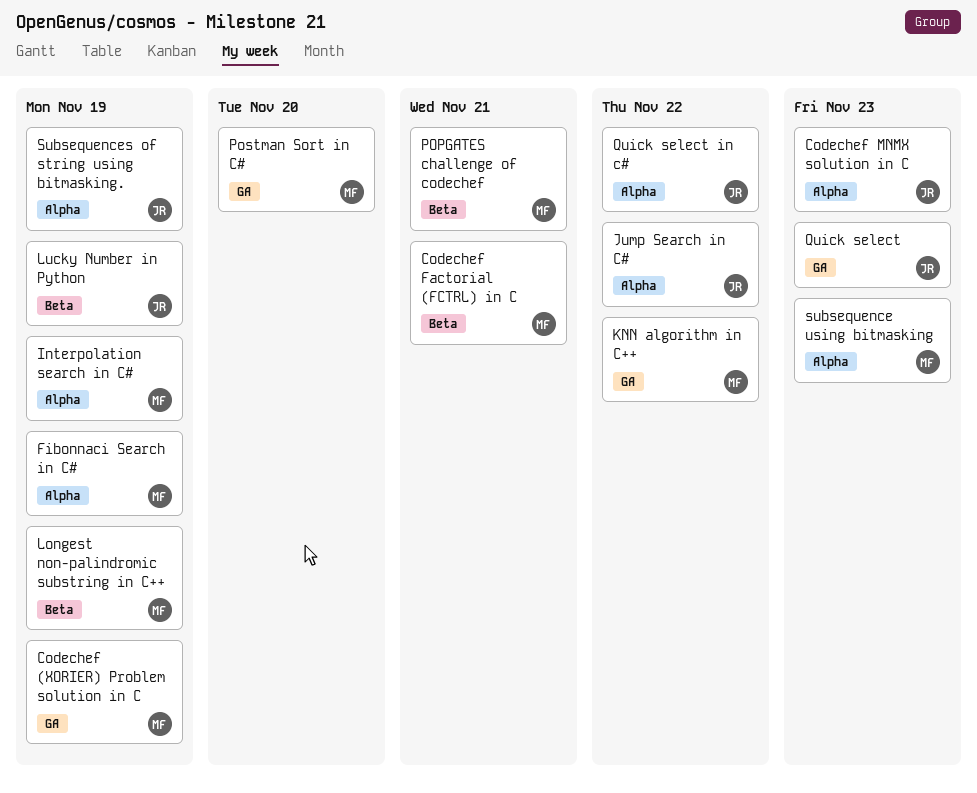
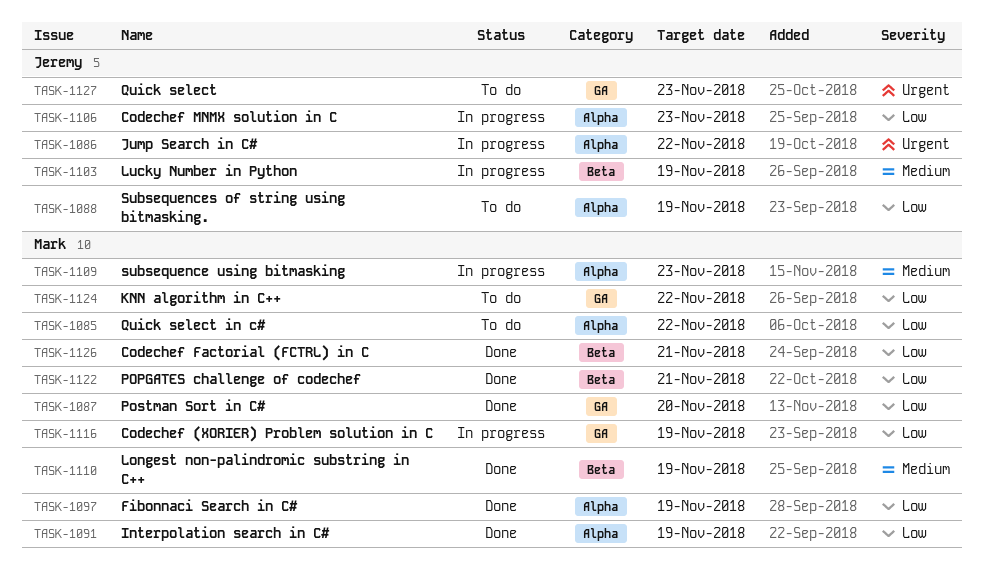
Quick select in c#, owner: Jeremy -> Mark

